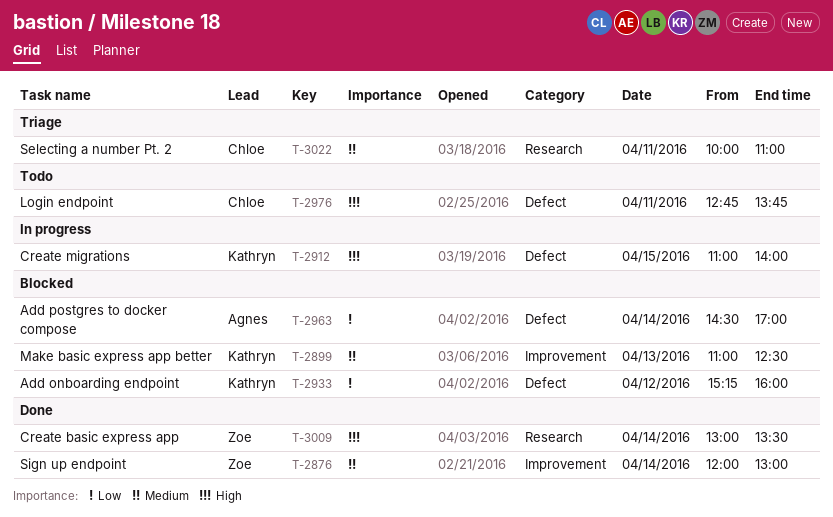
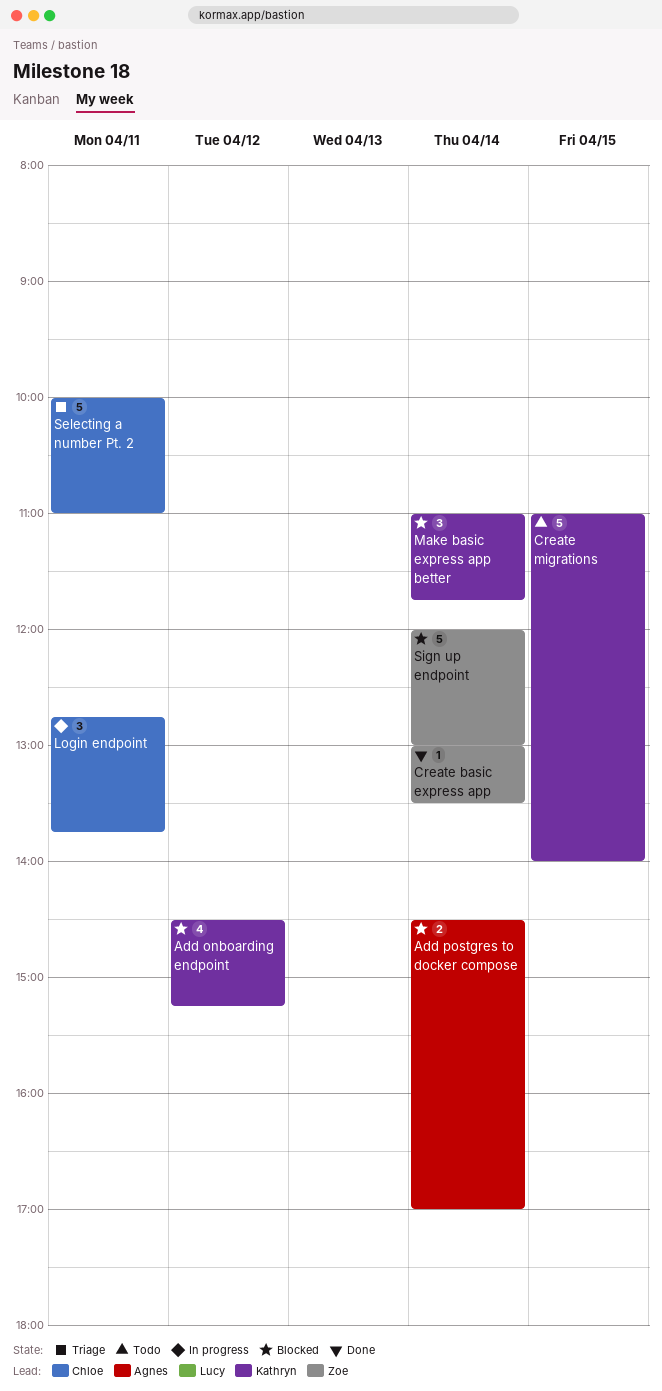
Add onboarding endpoint, begins: 15:15 -> 14:30
Add onboarding endpoint, ends: 16:00 -> 15:15
Create migrations, status: In progress -> Todo
Login endpoint, status: Todo -> In progress
Make basic express app better, day: Apr 13 -> Apr 14
Make basic express app better, ends: 12:30 -> 11:45
Sign up endpoint, status: Done -> Blocked

